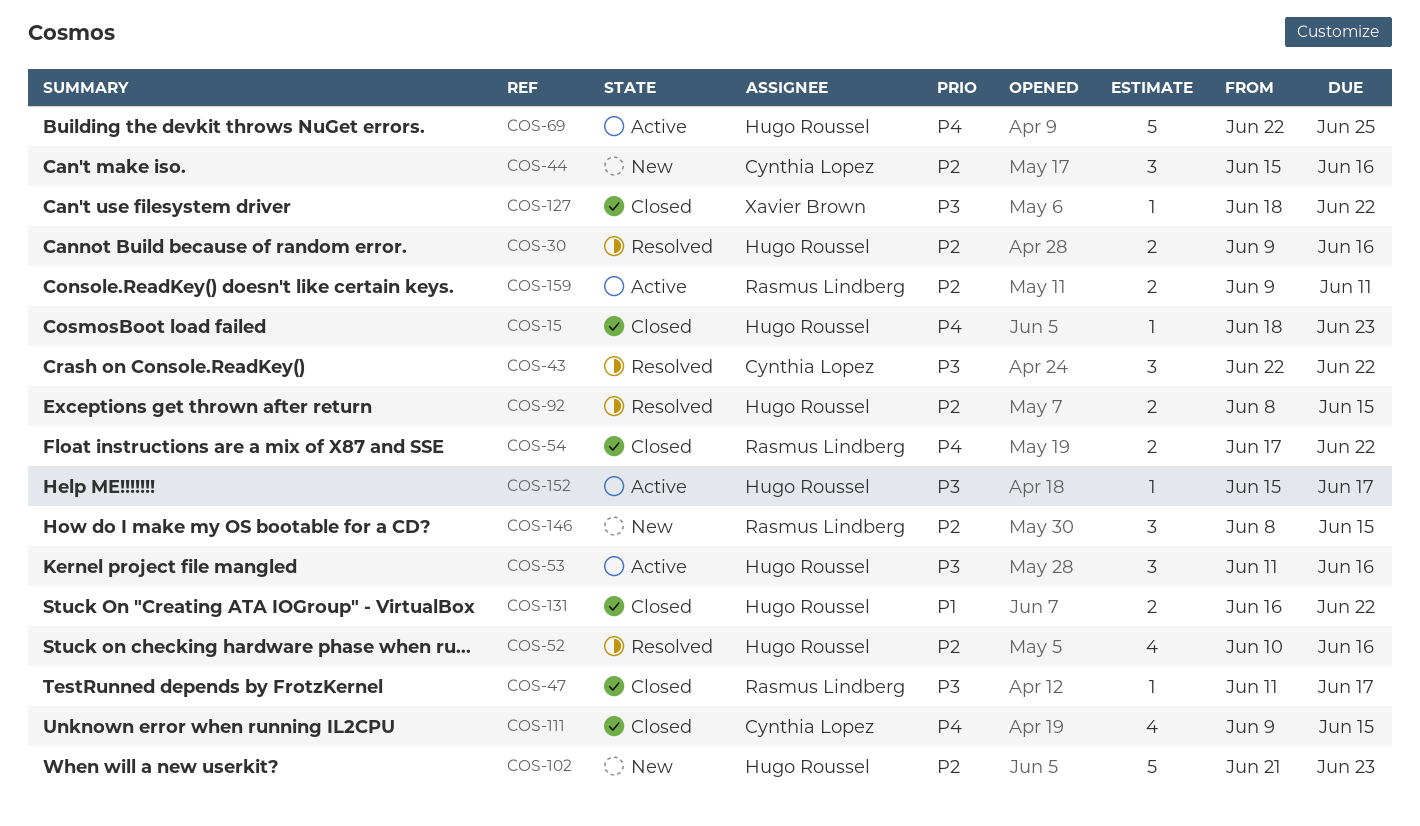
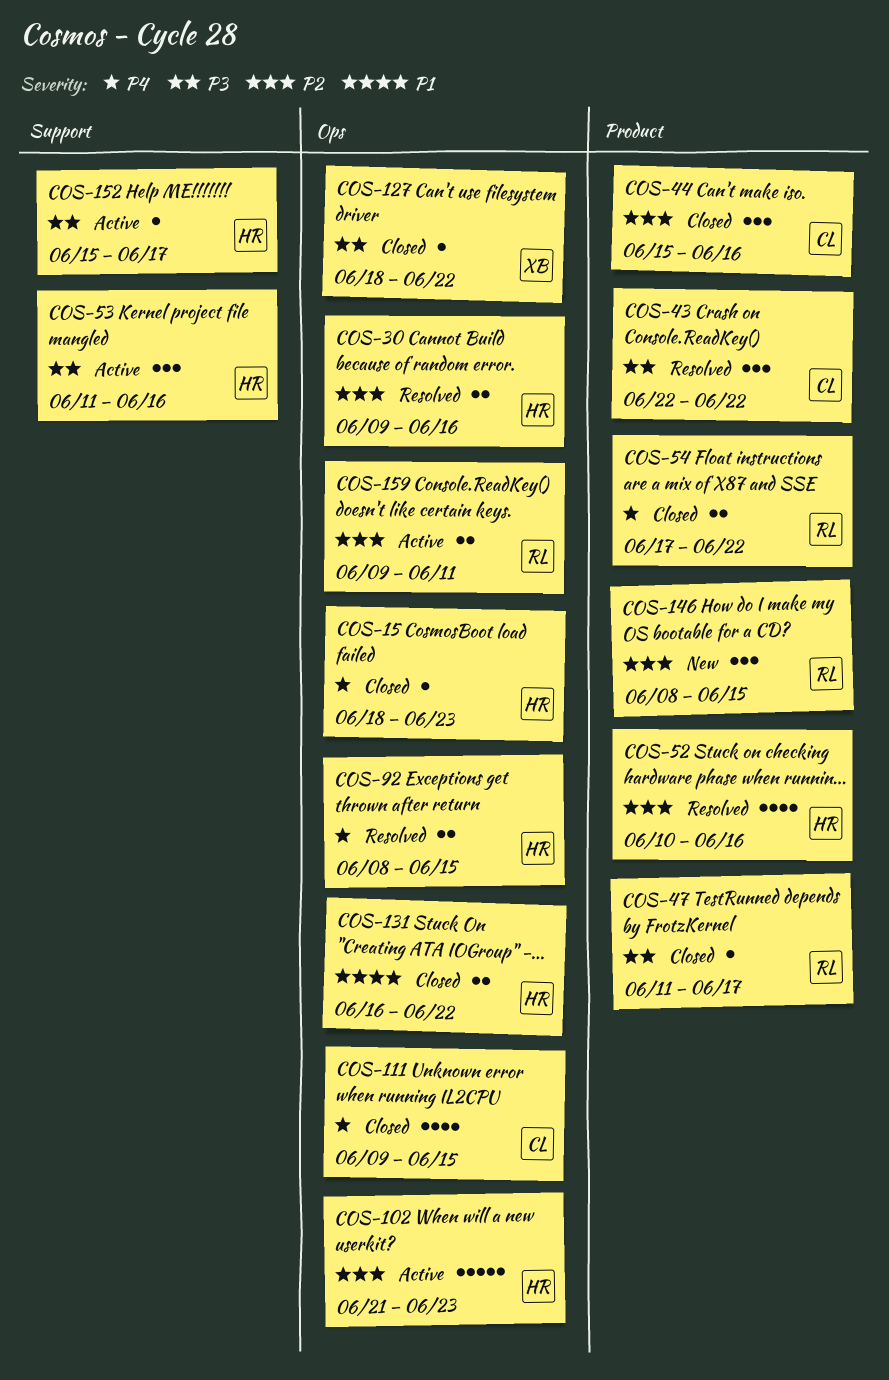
COS-44, status: New -> Closed
COS-69: present -> none
COS-92, priority: P2 -> P4
COS-102, status: New -> Active

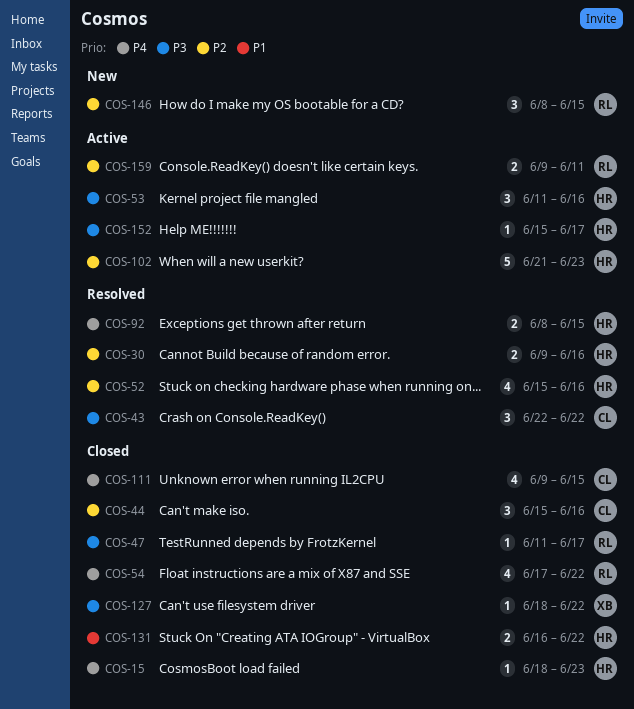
COS-52, start: Jun 10 -> Jun 15
COS-54, estimate: 2 -> 4

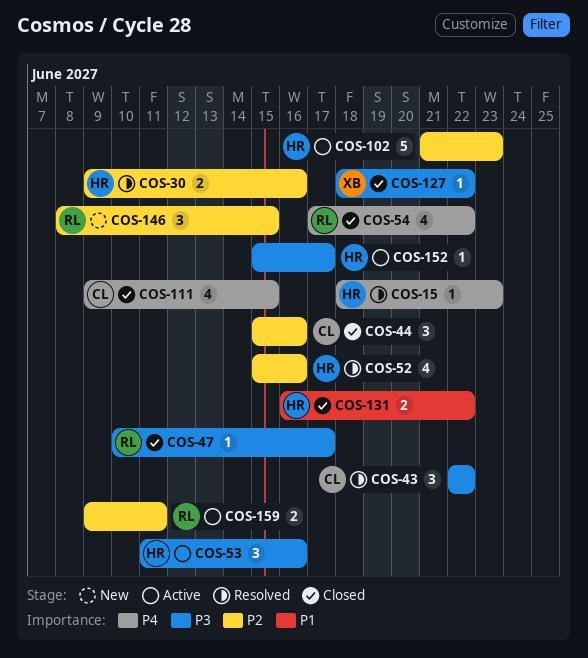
COS-15, status: Closed -> Resolved
COS-47, start: Jun 11 -> Jun 10
COS-92: present -> none

